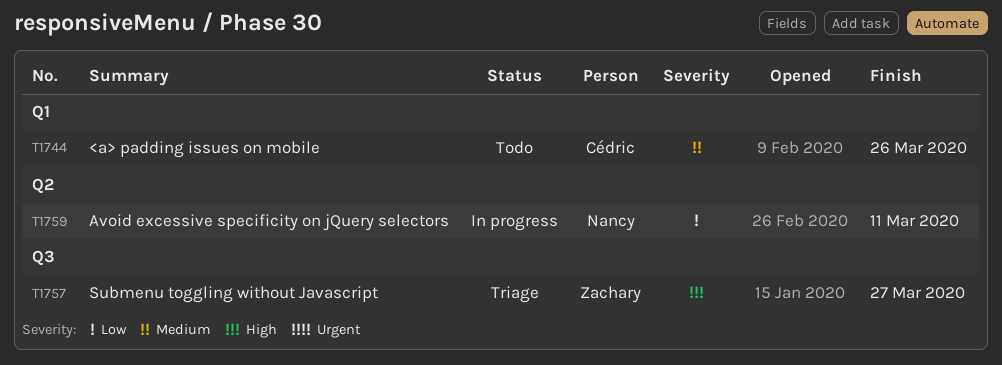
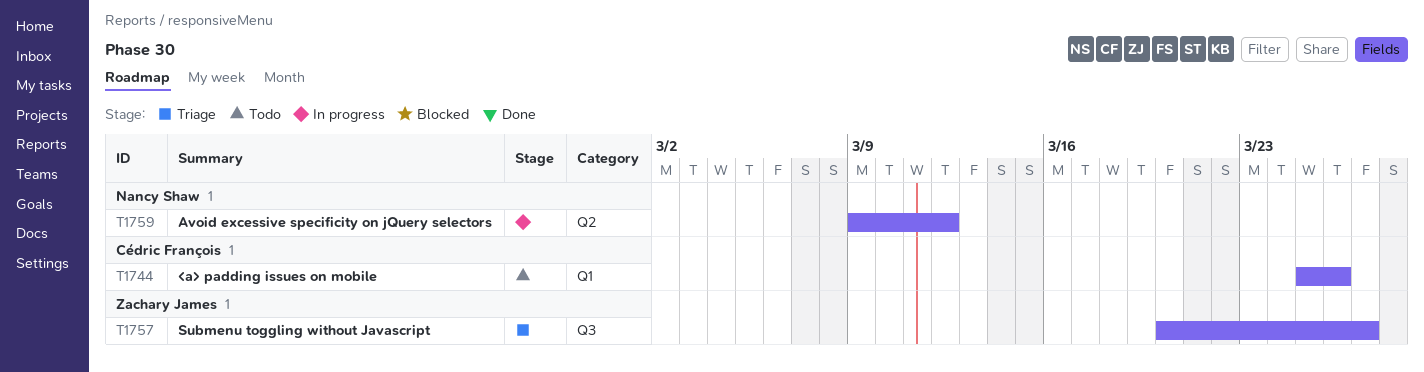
T1759, due: Mar 11 -> Mar 12

